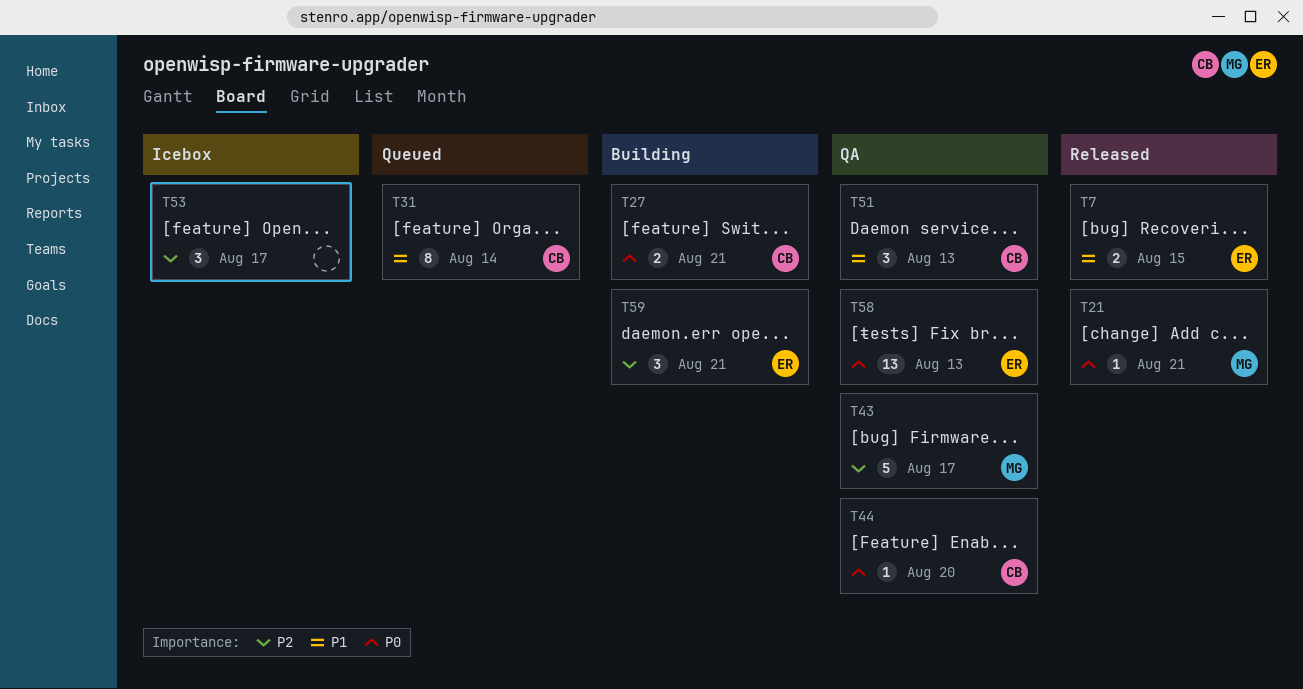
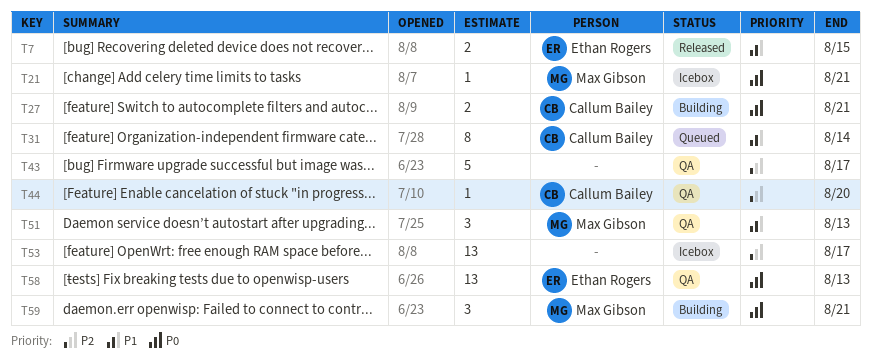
T21, status: Released -> Icebox
T43, owner: Max Gibson -> none
T44, priority: P0 -> P2
T51, owner: Callum Bailey -> Max Gibson
T53, estimate: 3 -> 13
T59, owner: Ethan Rogers -> Max Gibson
T59, priority: P2 -> P0

